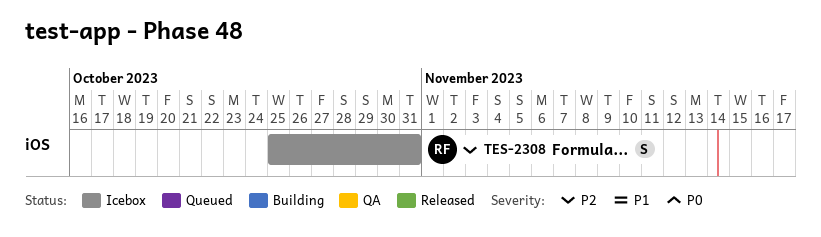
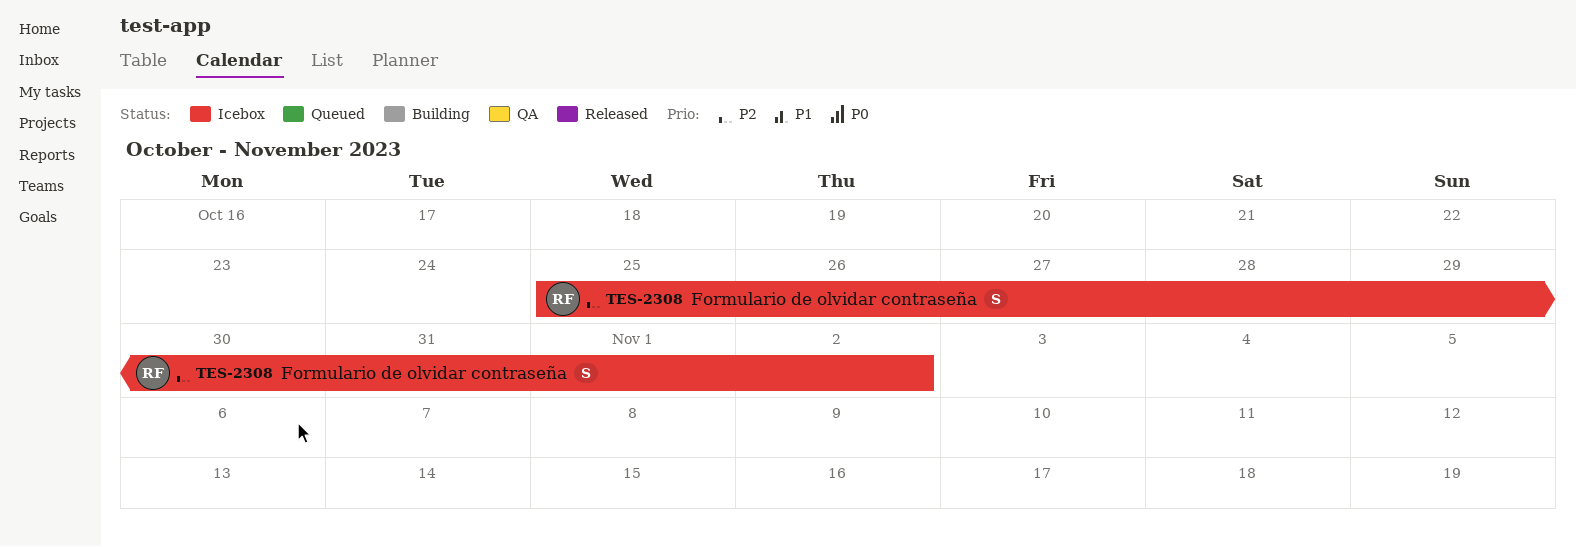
TES-2308, due: Oct 31 -> Nov 2

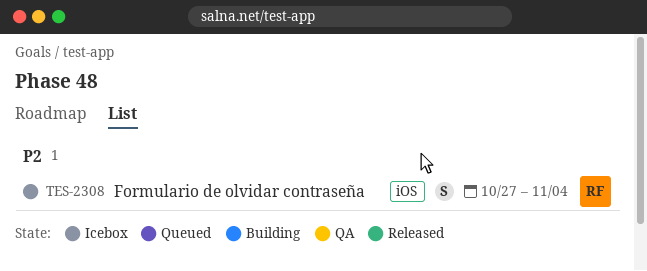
TES-2308, start: Oct 25 -> Oct 27
TES-2308, due: Nov 2 -> Nov 4

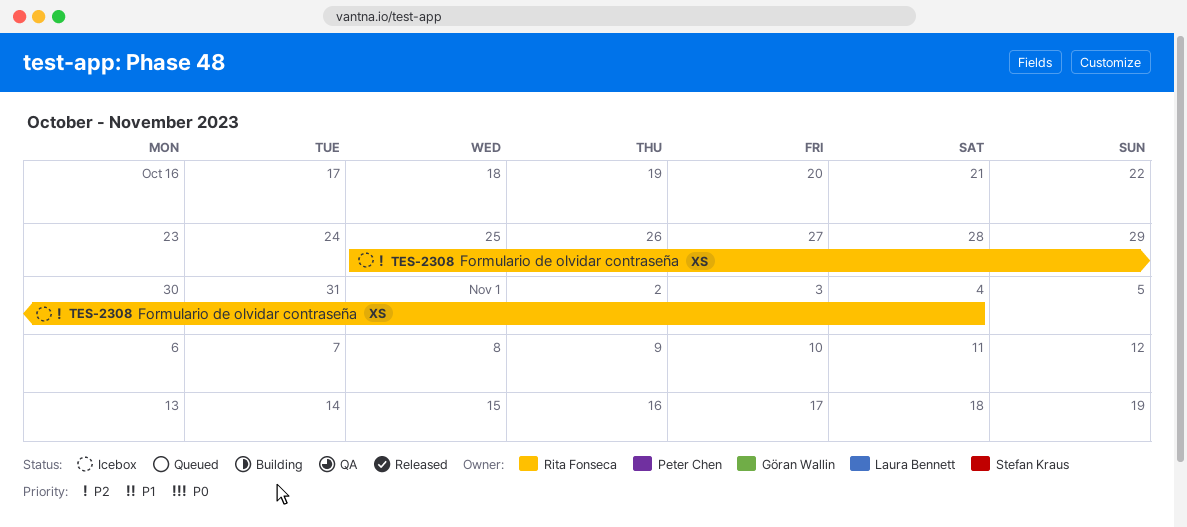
TES-2308, estimate: S -> XS
TES-2308, start: Oct 27 -> Oct 25

